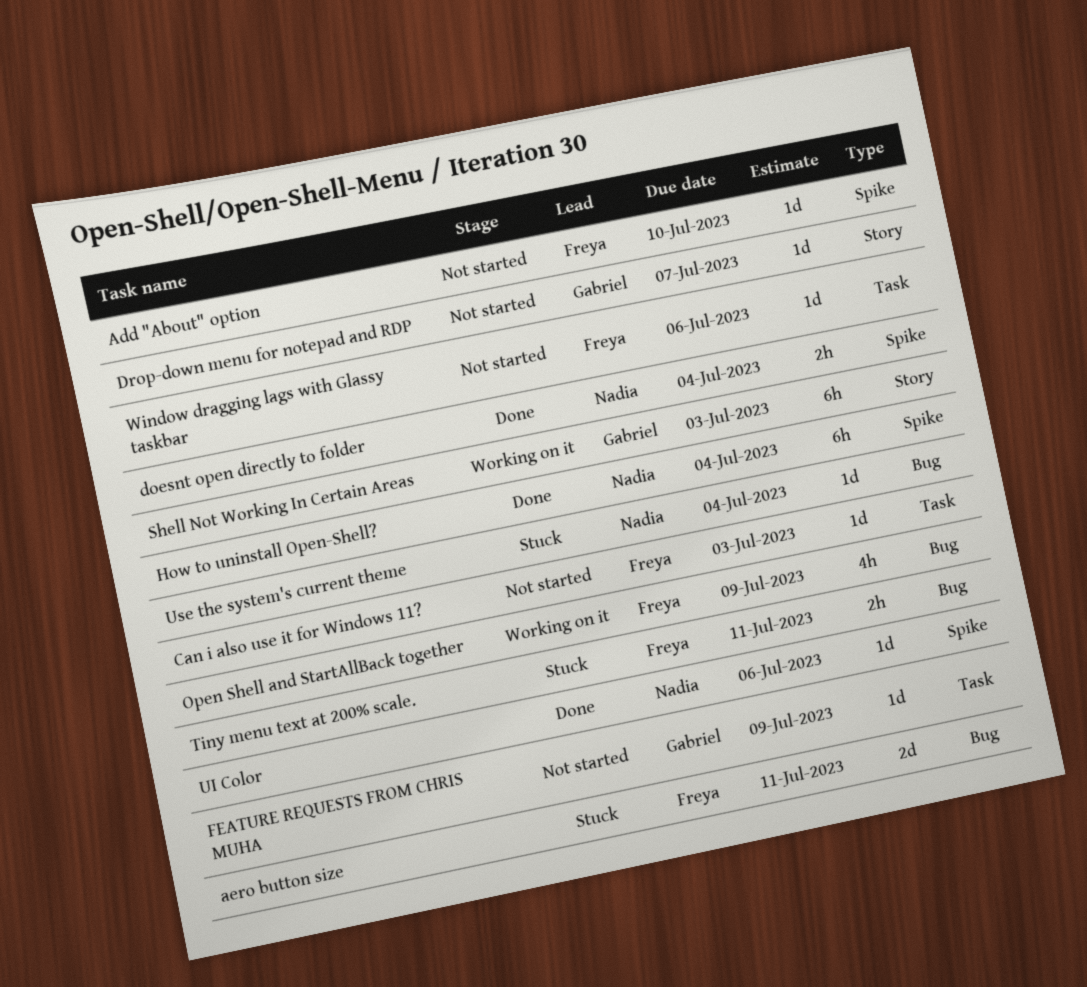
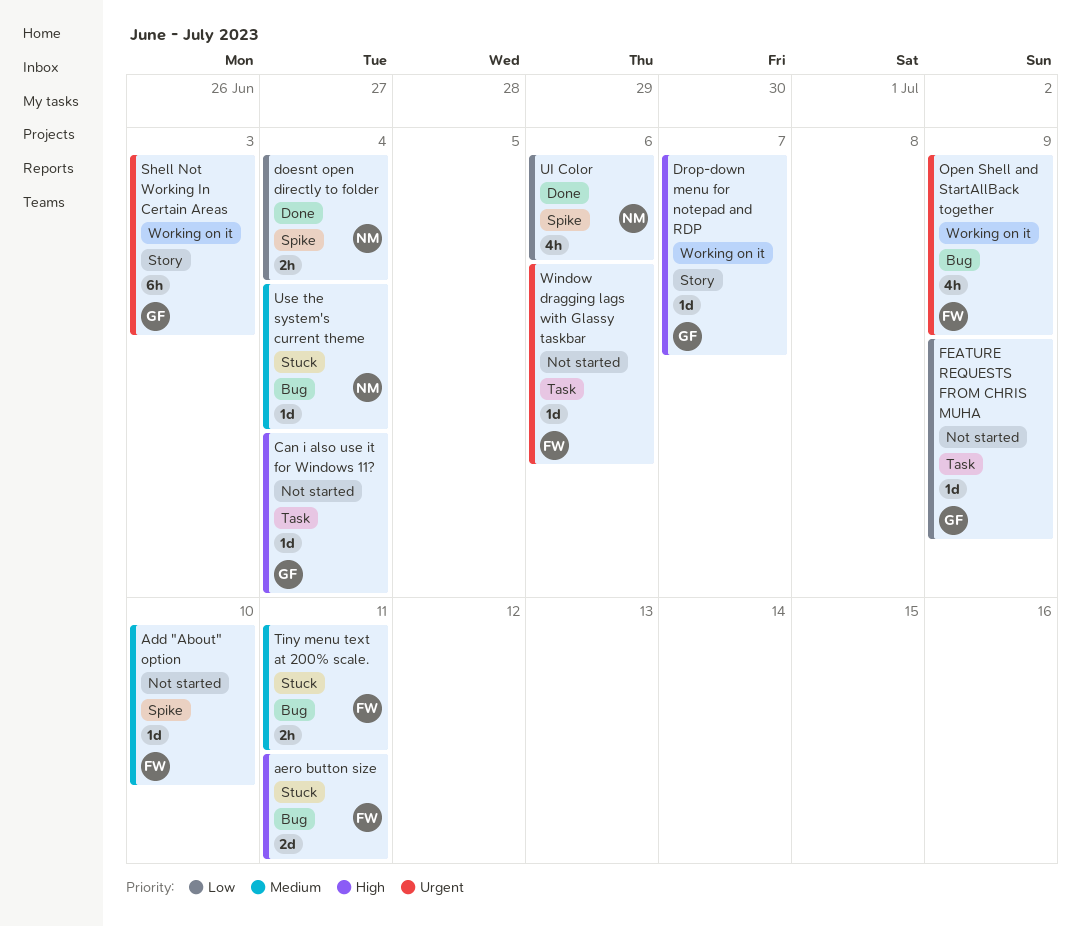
Can i also use it for Windows 11?, owner: Freya -> Gabriel
Can i also use it for Windows 11?, due: Jul 3 -> Jul 4
Drop-down menu for notepad and RDP, status: Not started -> Working on it
How to uninstall Open-Shell?: present -> none
UI Color, estimate: 1d -> 4h

